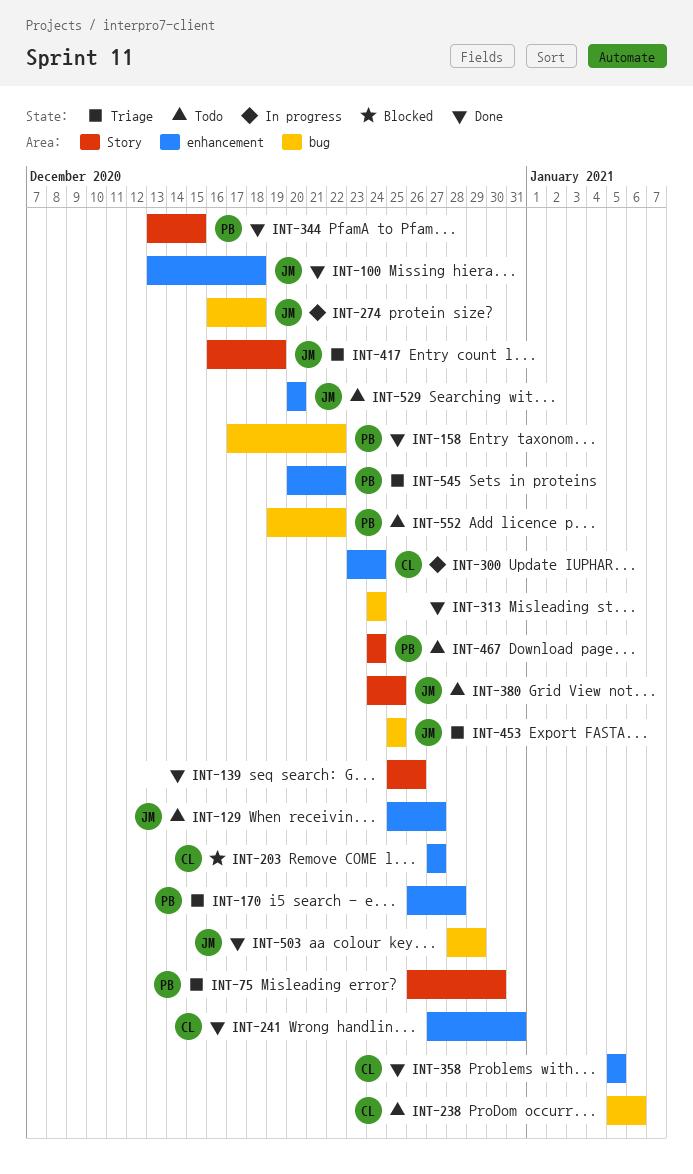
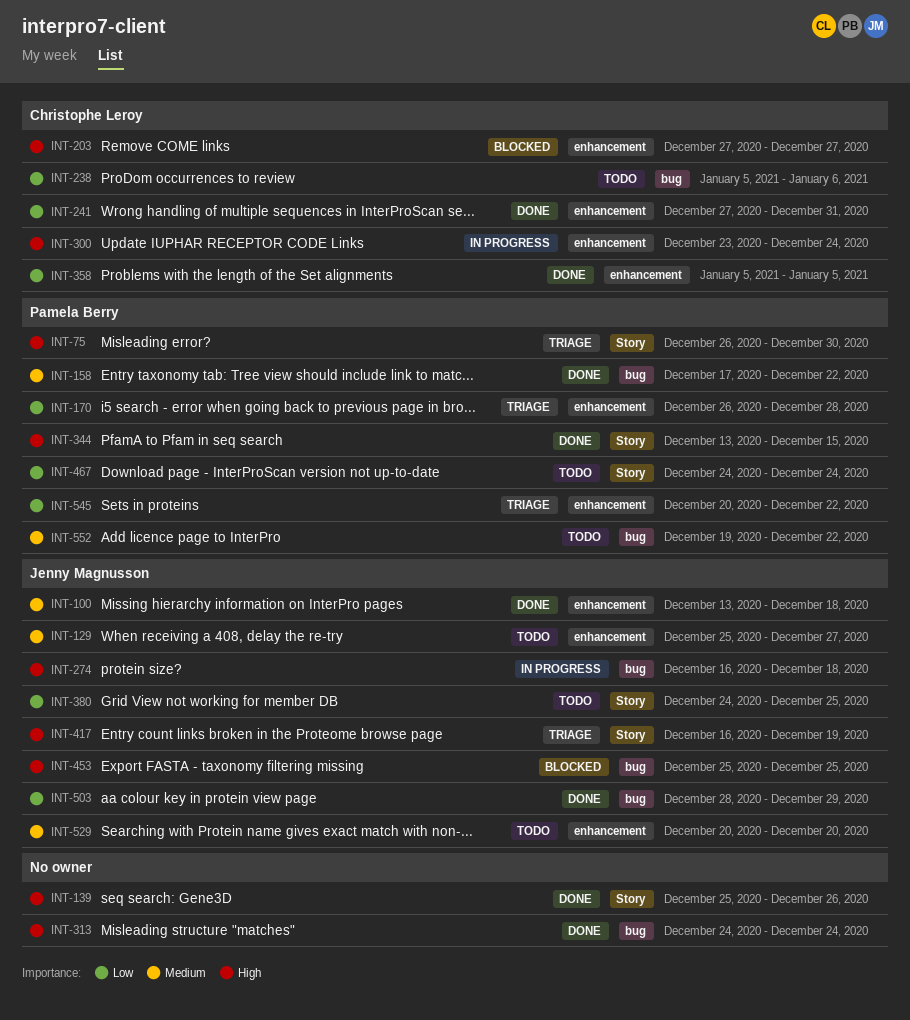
INT-453, status: Triage -> Blocked

